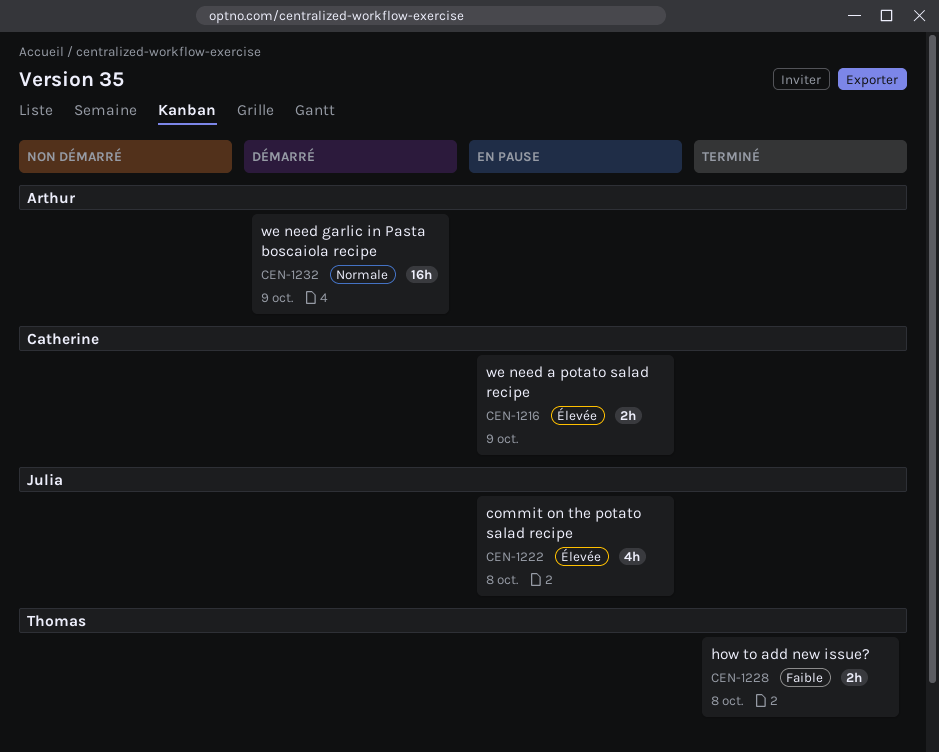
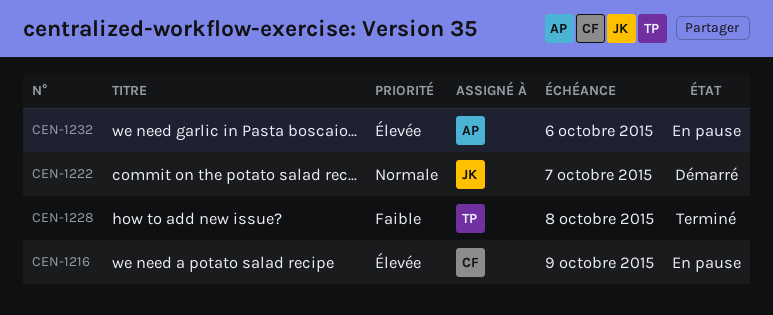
CEN-1222, status: En pause -> Démarré
CEN-1222, priority: Élevée -> Normale
CEN-1222, due: Oct 8 -> Oct 7
CEN-1232, status: Démarré -> En pause
CEN-1232, priority: Normale -> Élevée
CEN-1232, due: Oct 9 -> Oct 6

